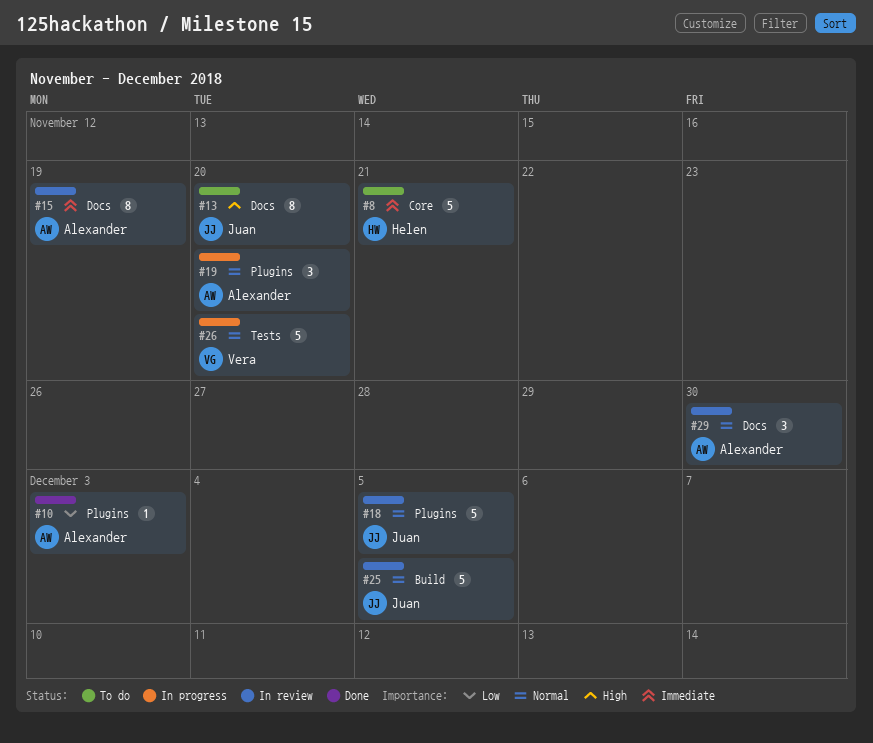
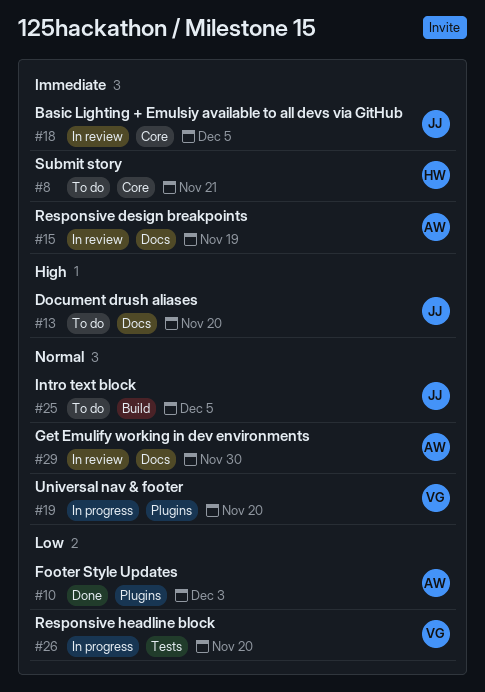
#18, priority: Normal -> Immediate
#18, label: Plugins -> Core
#19, owner: Alexander -> Vera
#25, status: In review -> To do
#26, priority: Normal -> Low

